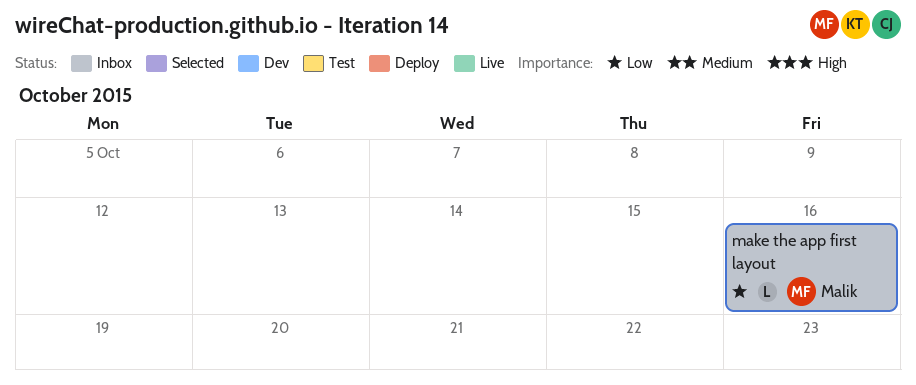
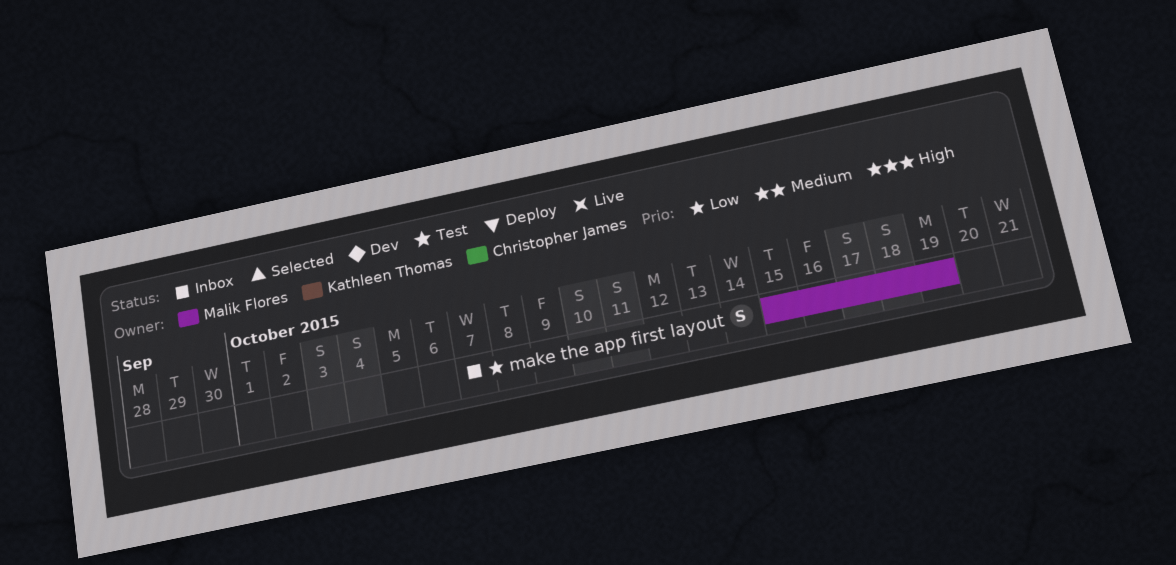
make the app first layout, estimate: L -> S
make the app first layout, due: Oct 16 -> Oct 19

